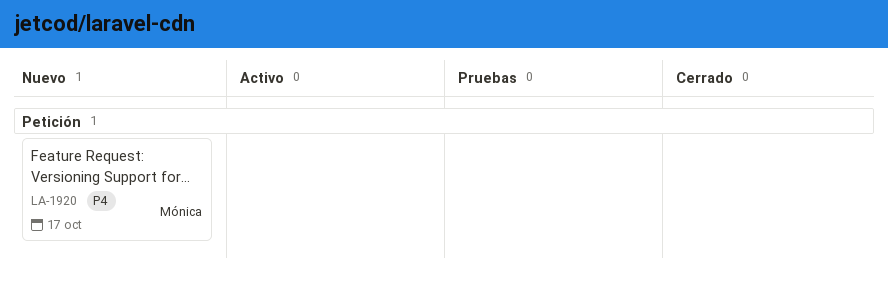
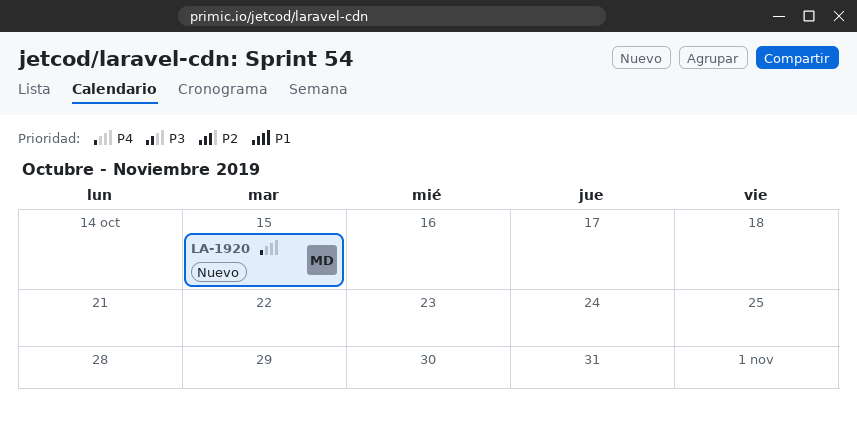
LA-1920, due: Oct 17 -> Oct 15

